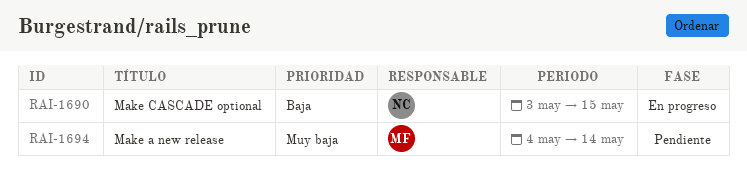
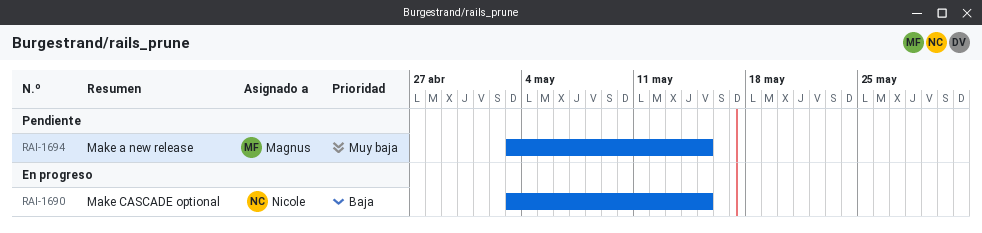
RAI-1694, start: May 4 -> May 3
RAI-1694, due: May 14 -> May 15

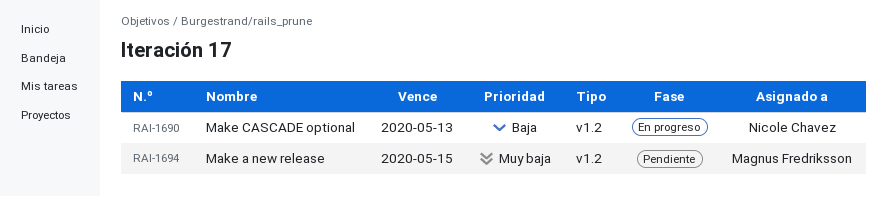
RAI-1690, due: May 15 -> May 13

